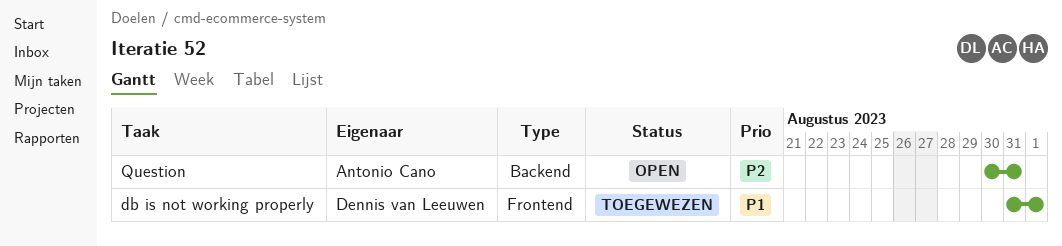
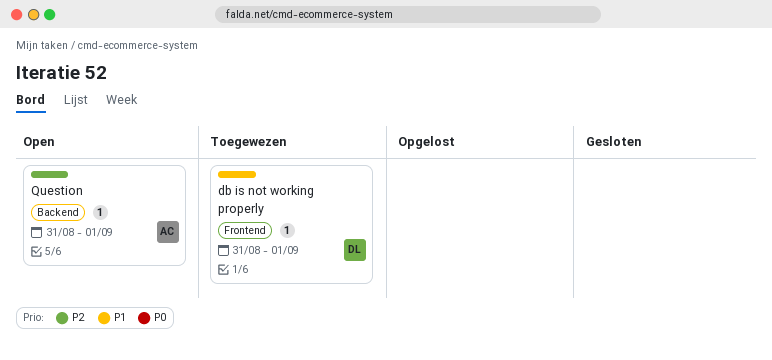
Question, start: Aug 30 -> Aug 31
Question, due: Aug 31 -> Sep 1

